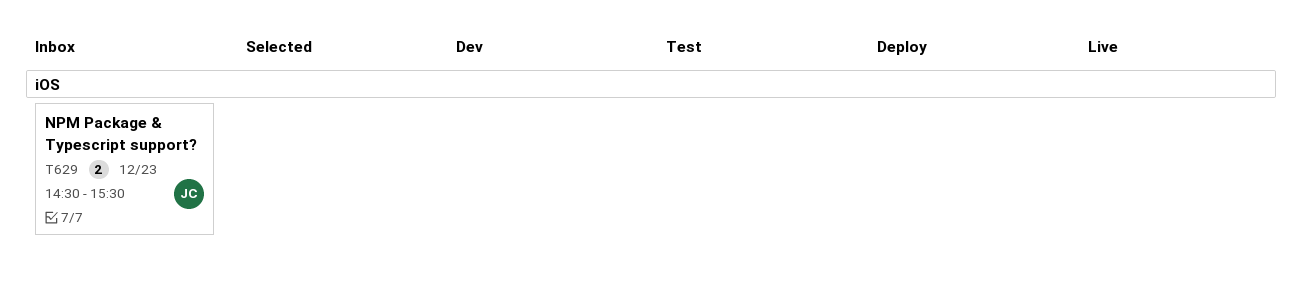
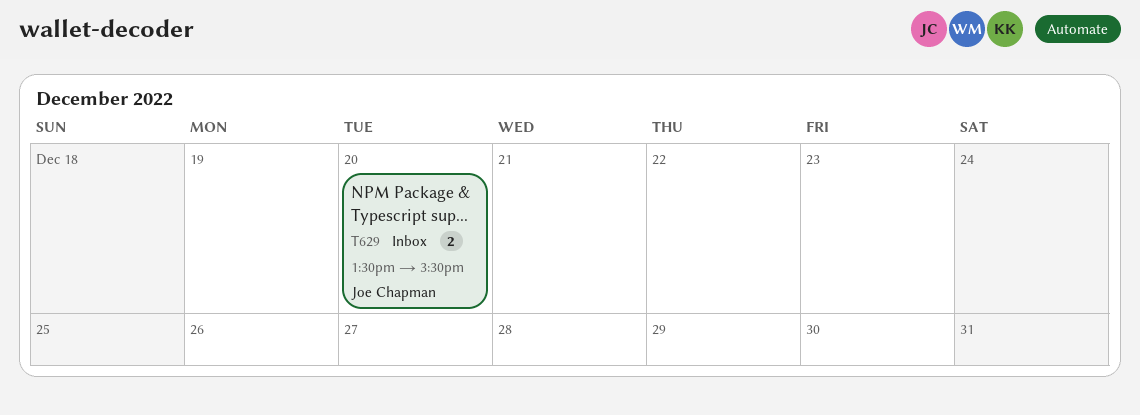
T629, day: Dec 23 -> Dec 20
T629, begins: 14:30 -> 13:30

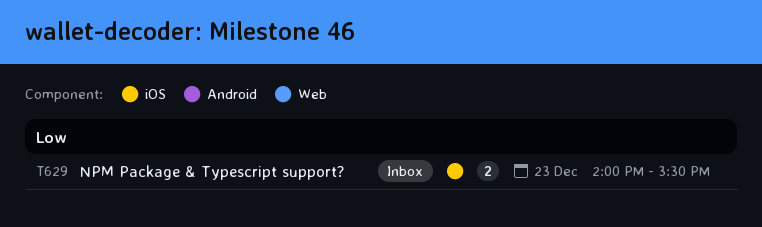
T629, day: Dec 20 -> Dec 23
T629, begins: 13:30 -> 14:00

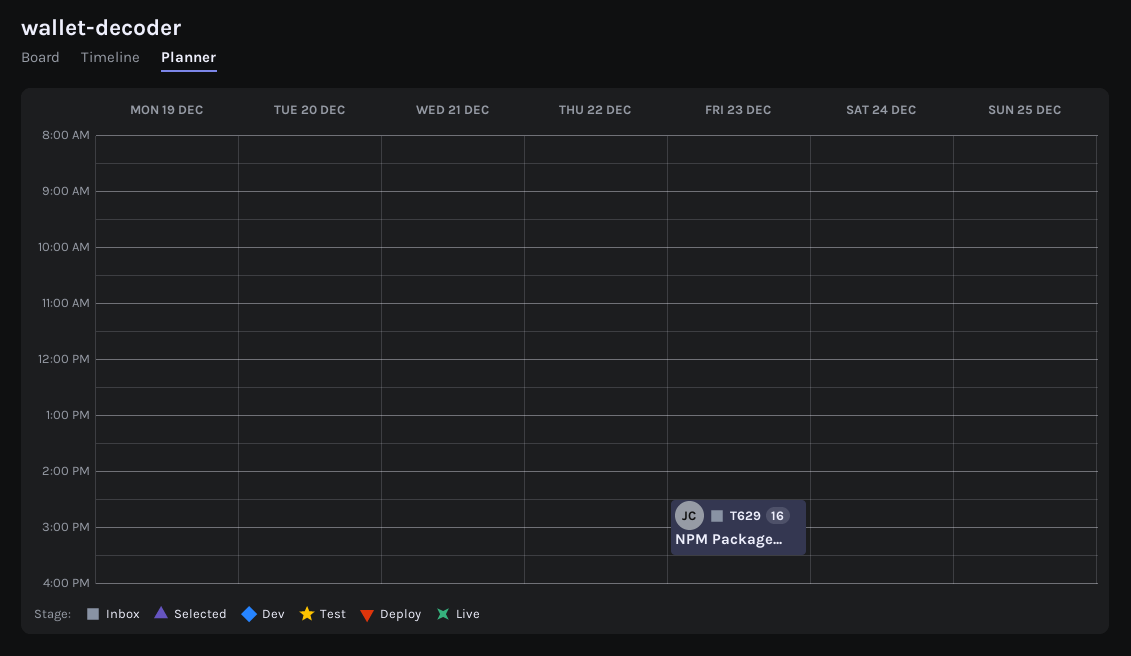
T629, estimate: 2 -> 16
T629, begins: 14:00 -> 14:30

